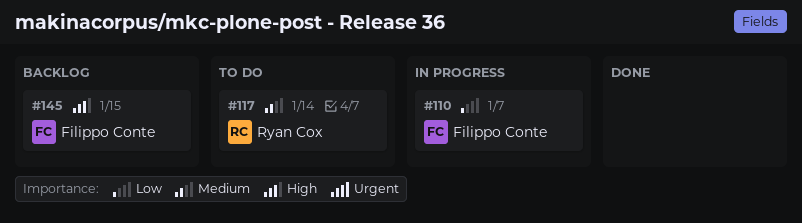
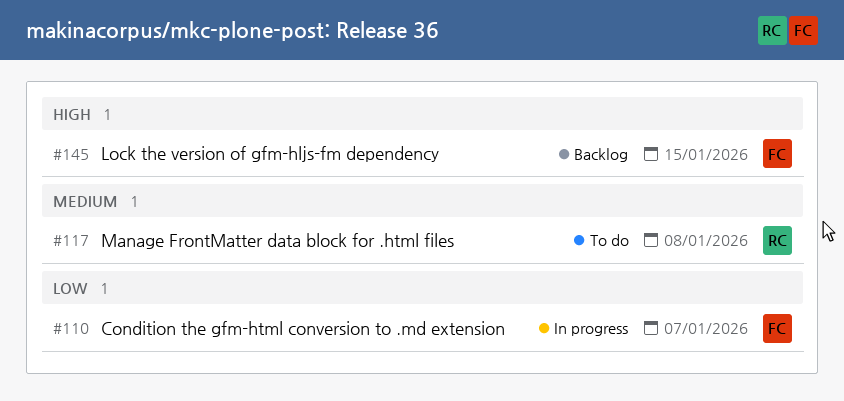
#117, due: Jan 14 -> Jan 8

